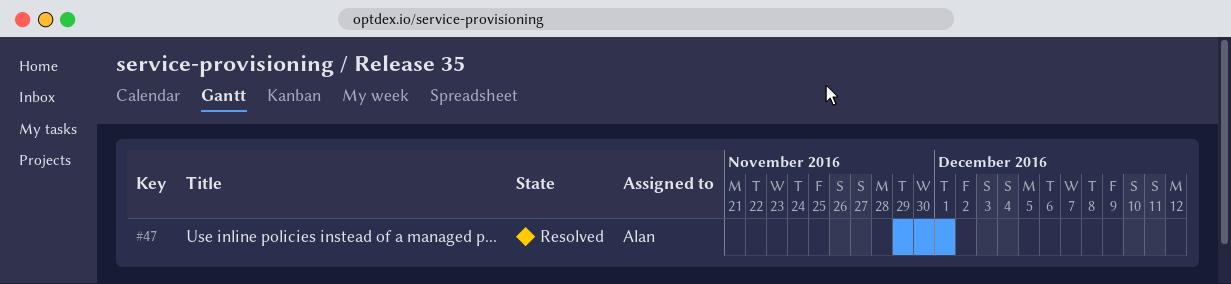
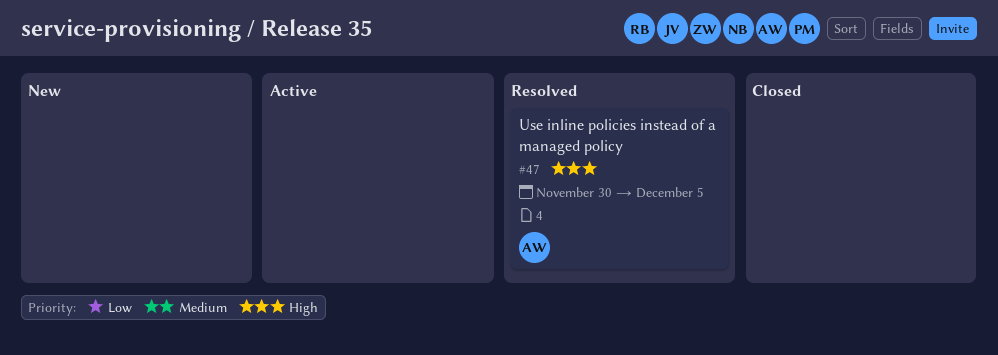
#47, start: Nov 29 -> Nov 30
#47, due: Dec 1 -> Dec 5

